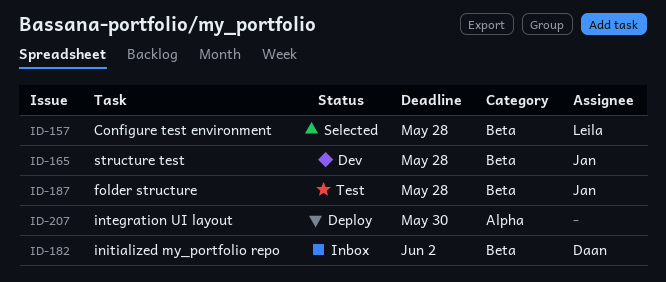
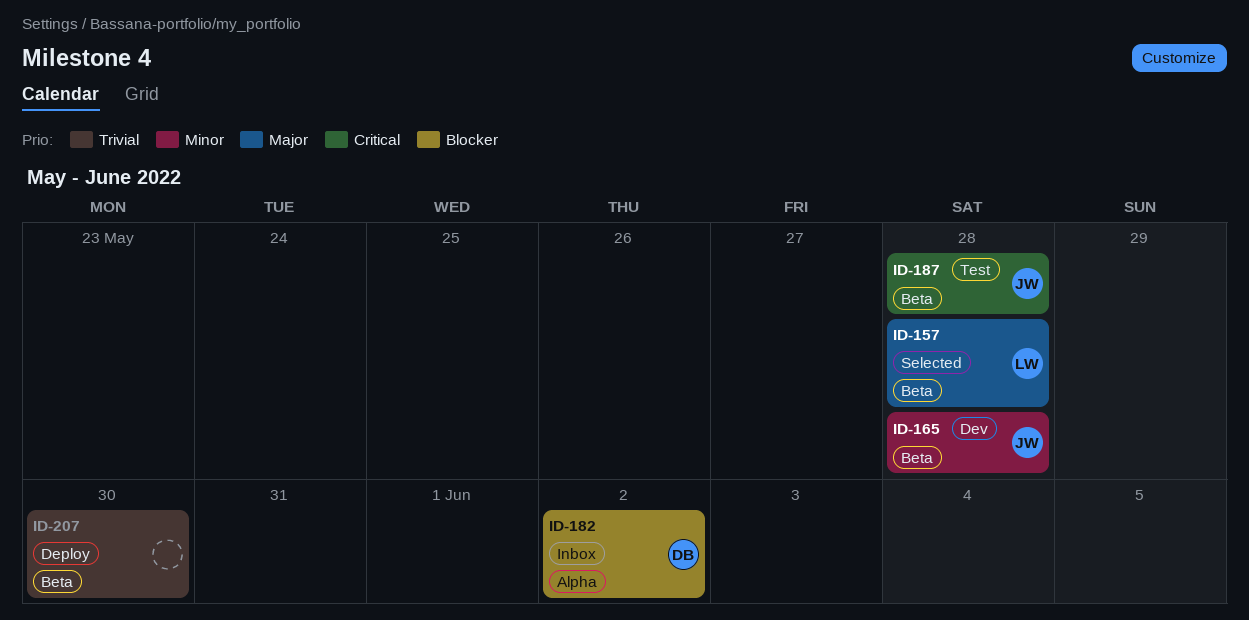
ID-182, label: Beta -> Alpha
ID-207, label: Alpha -> Beta

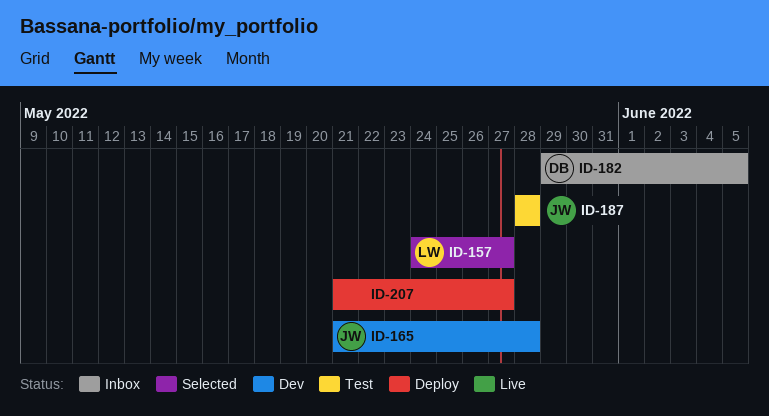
ID-157, due: May 28 -> May 27
ID-182, due: Jun 2 -> Jun 5
ID-207, due: May 30 -> May 27

